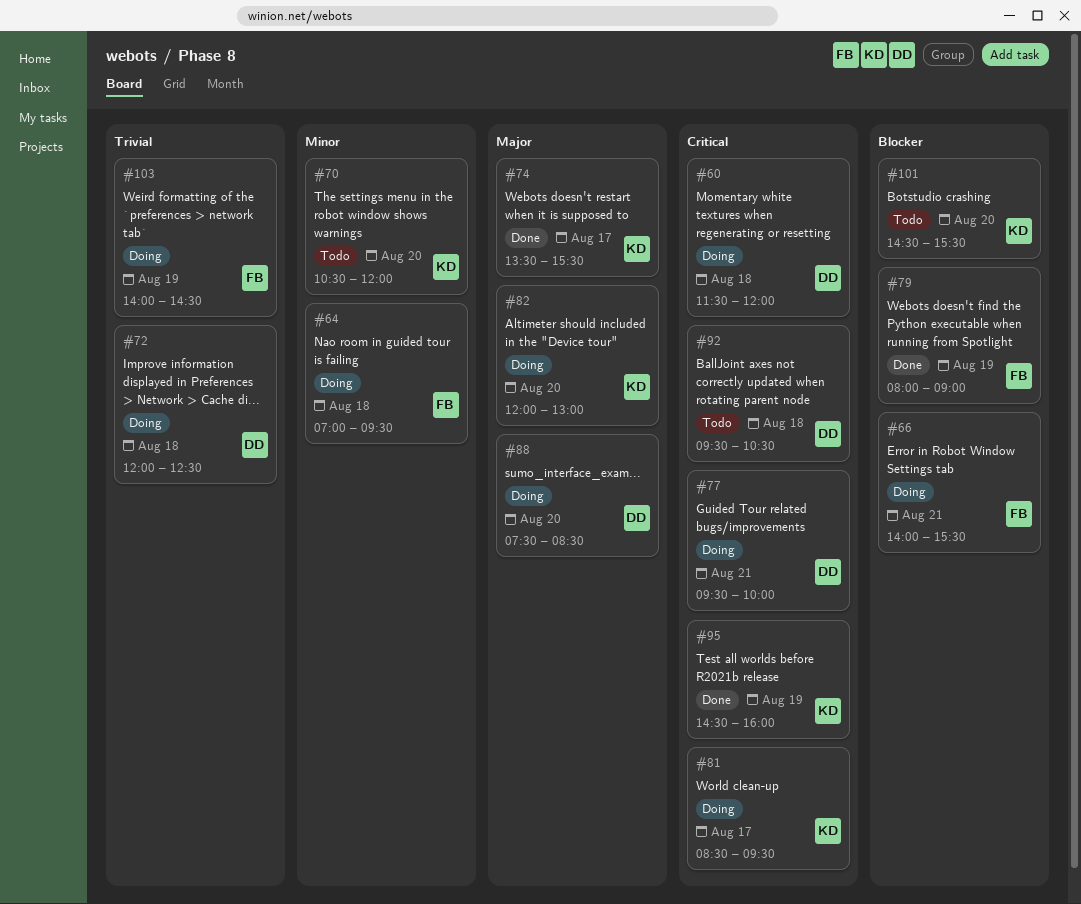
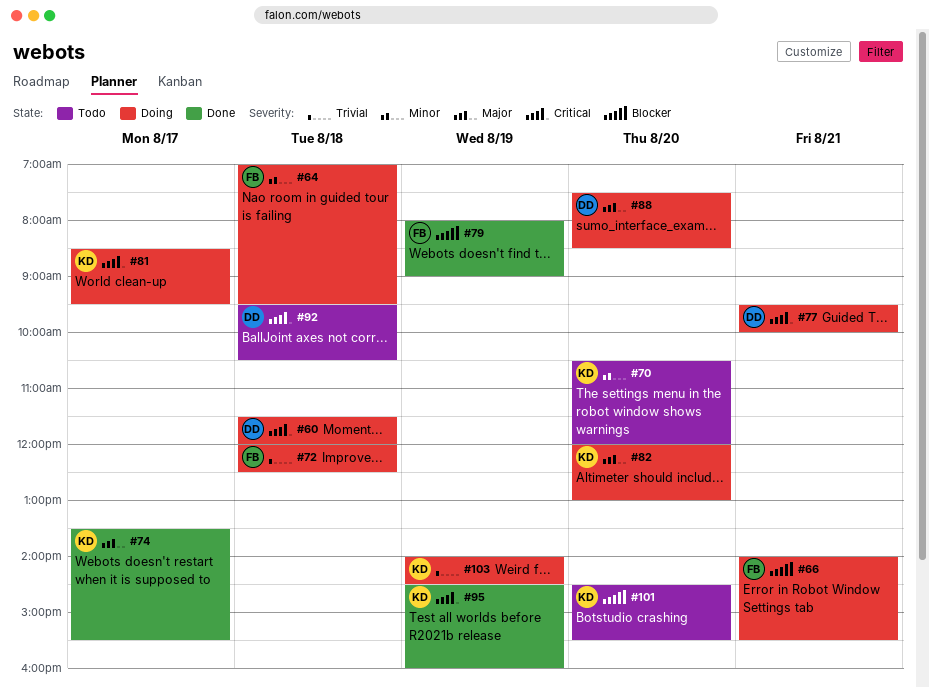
#72, owner: DD -> FB
#103, owner: FB -> KD

